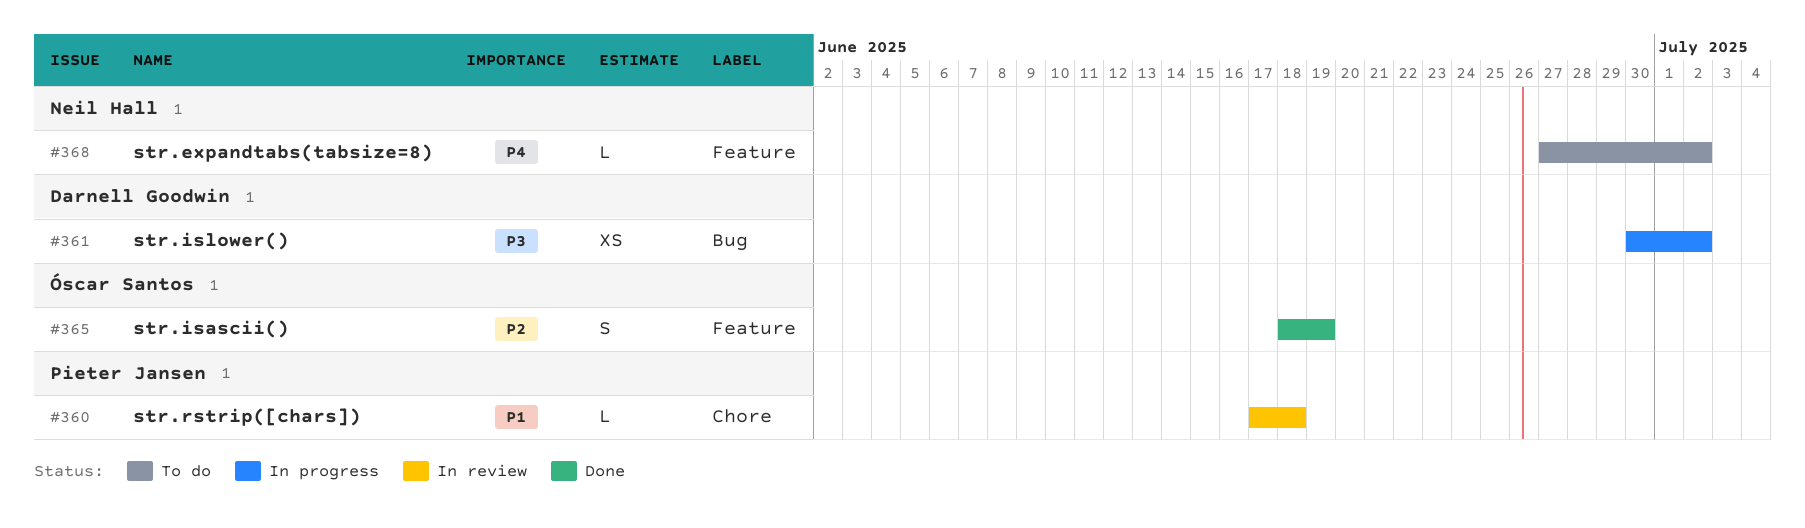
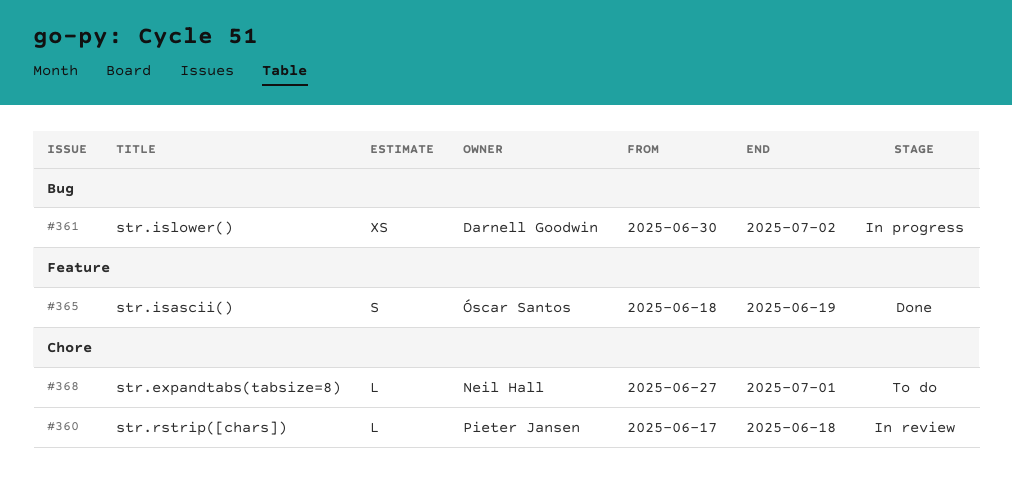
#368, label: Feature -> Chore
#368, due: Jul 2 -> Jul 1

